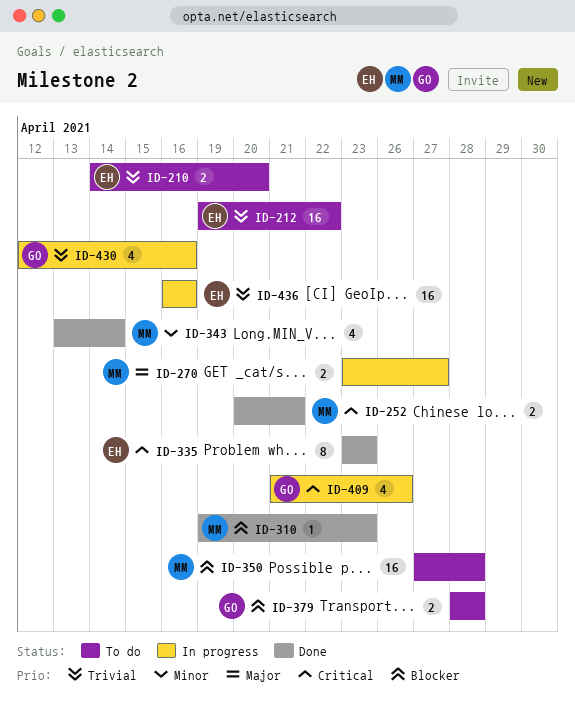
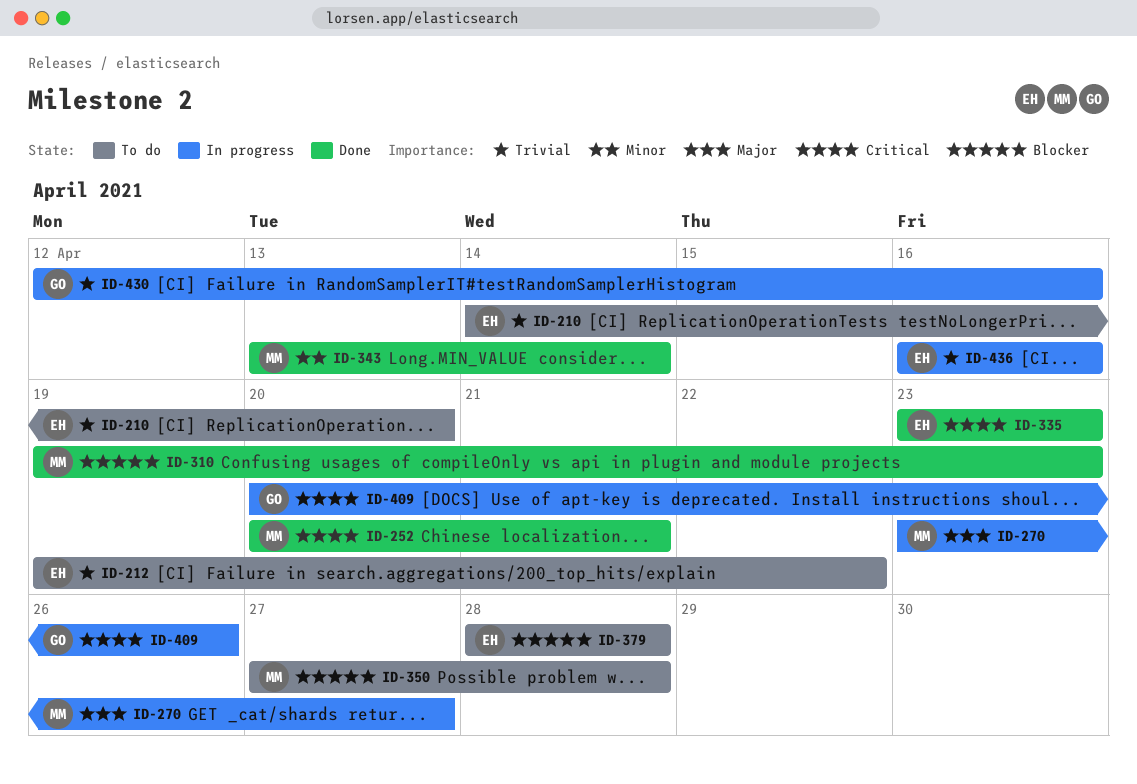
ID-379, owner: GO -> EH
ID-409, start: Apr 21 -> Apr 20

